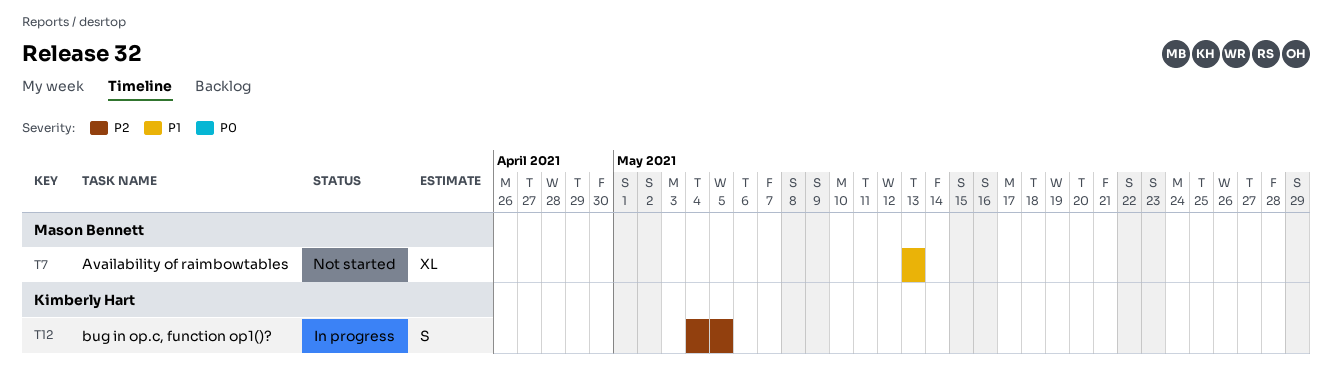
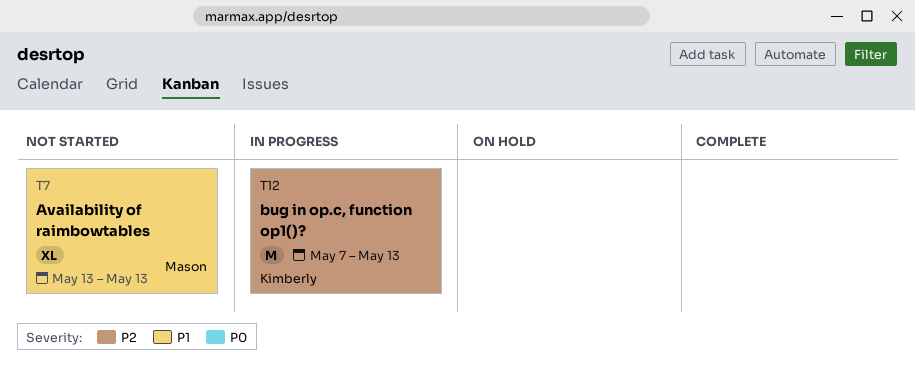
T12, estimate: S -> M
T12, start: May 4 -> May 7
T12, due: May 5 -> May 13

